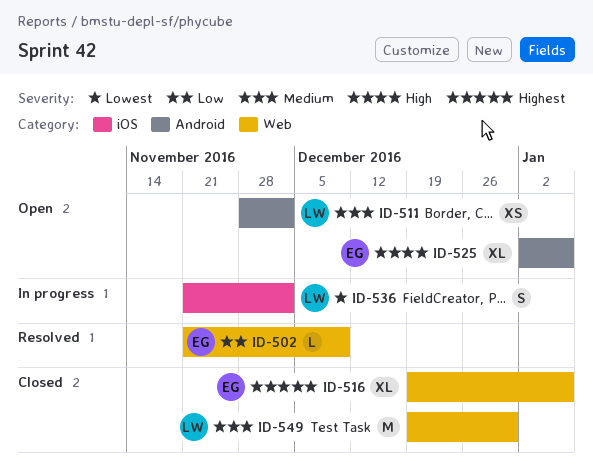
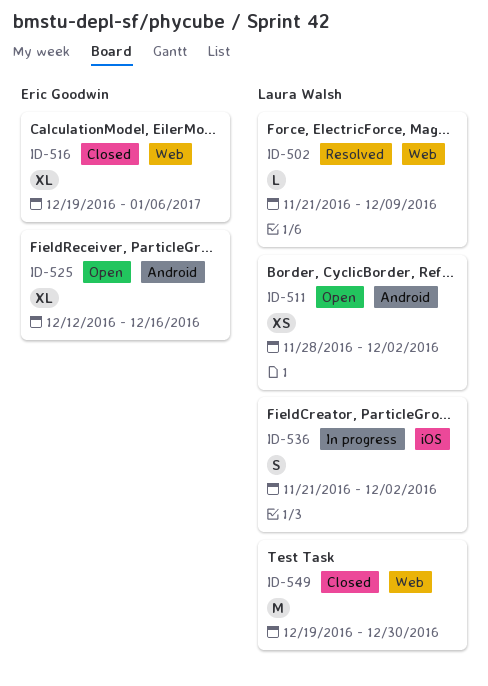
ID-502, owner: Eric Goodwin -> Laura Walsh
ID-525, start: Jan 2 -> Dec 12
ID-525, due: Jan 6 -> Dec 16

